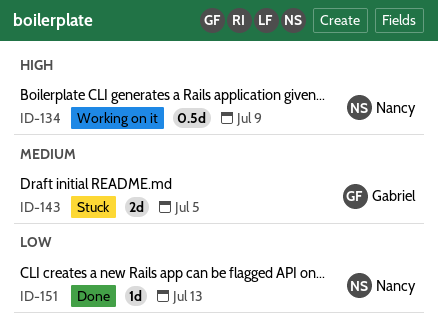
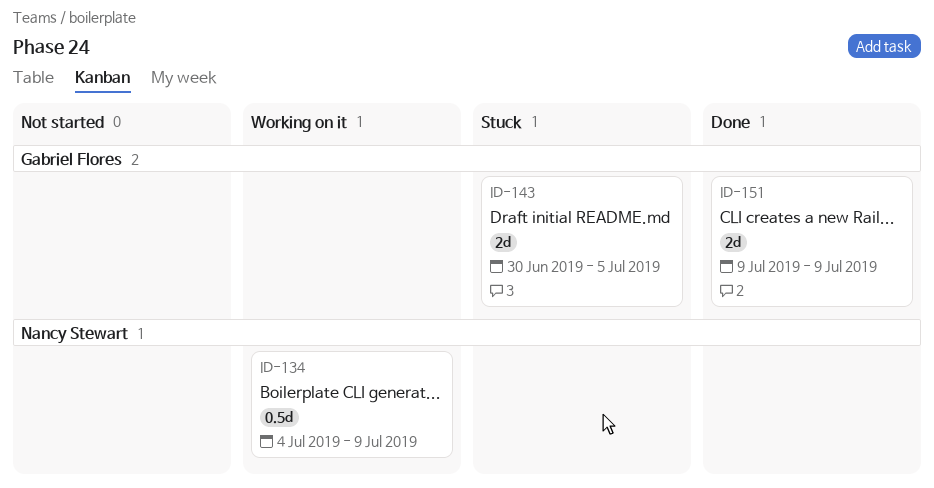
ID-151, owner: Nancy Stewart -> Gabriel Flores
ID-151, estimate: 1d -> 2d
ID-151, due: Jul 13 -> Jul 9

